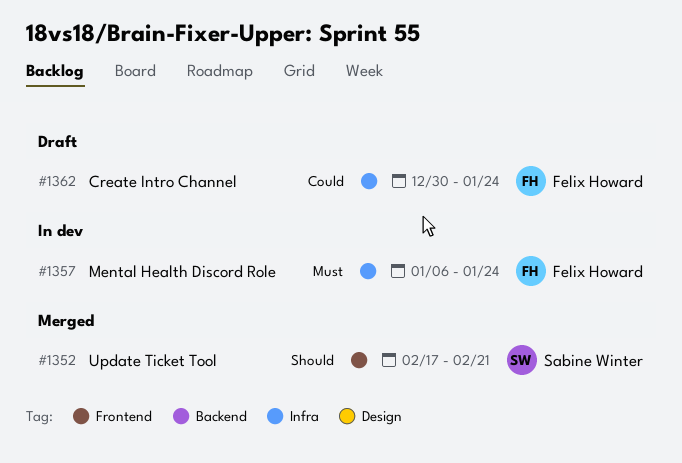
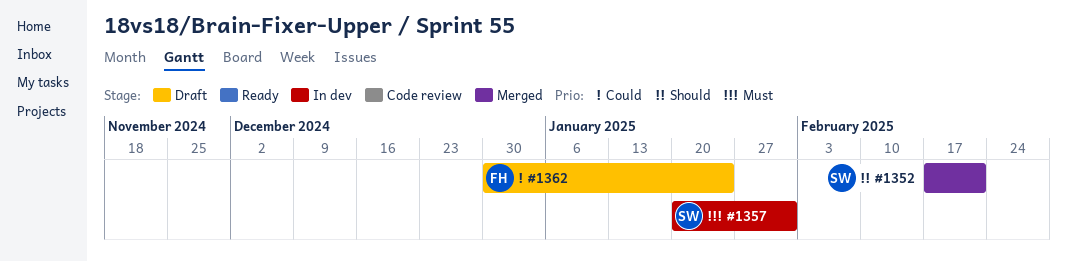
#1357, owner: Felix Howard -> Sabine Winter
#1357, start: Jan 6 -> Jan 20
#1357, due: Jan 24 -> Jan 31

